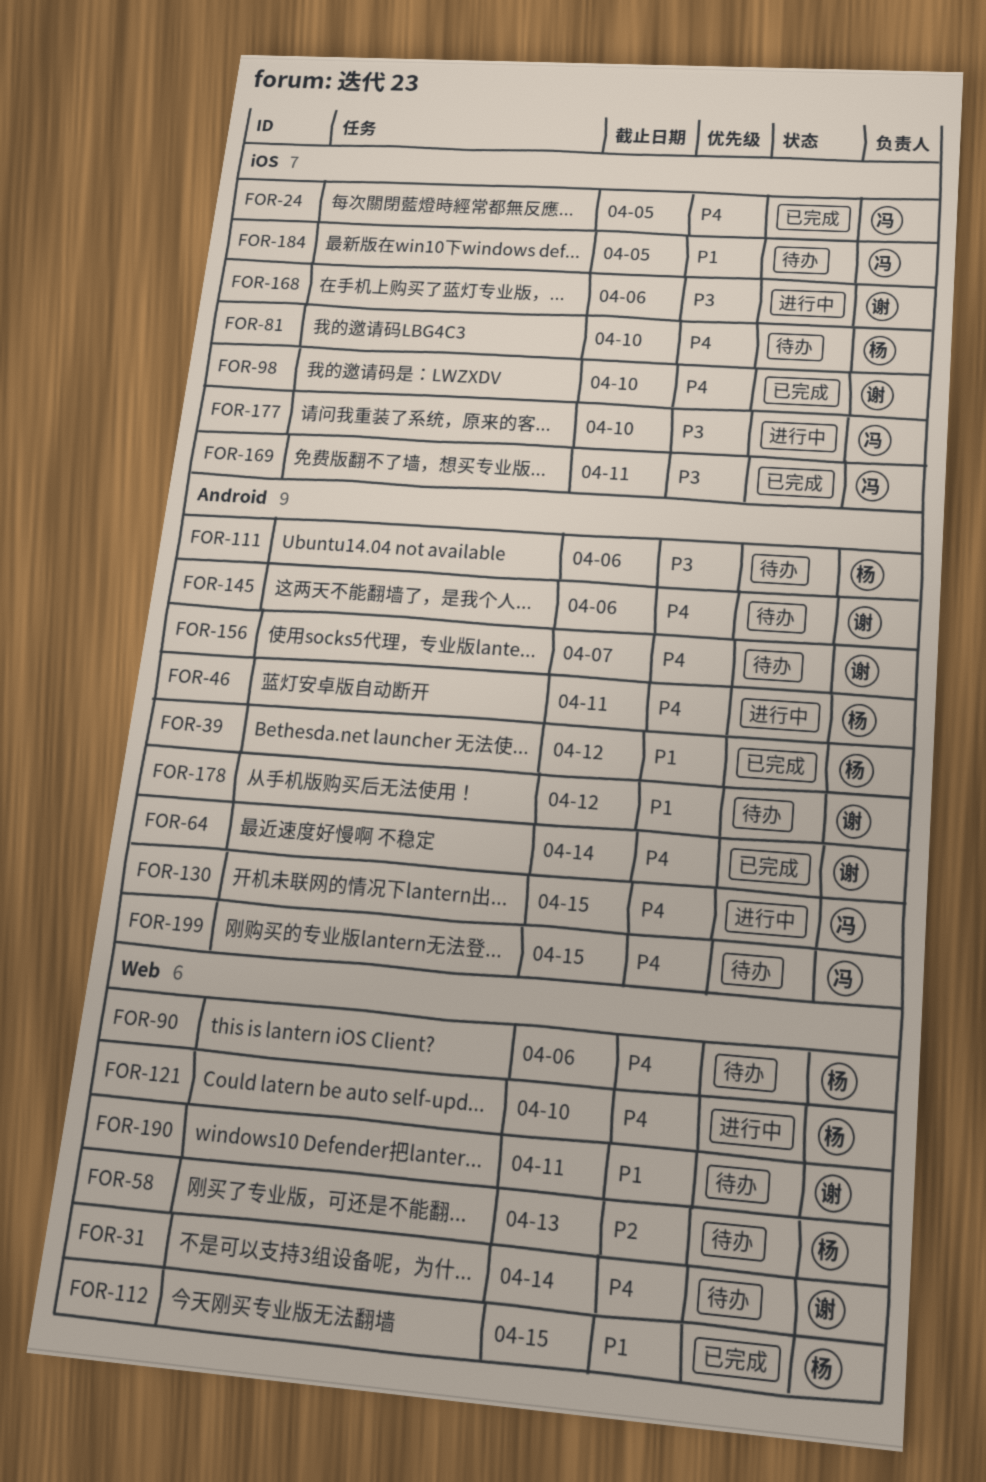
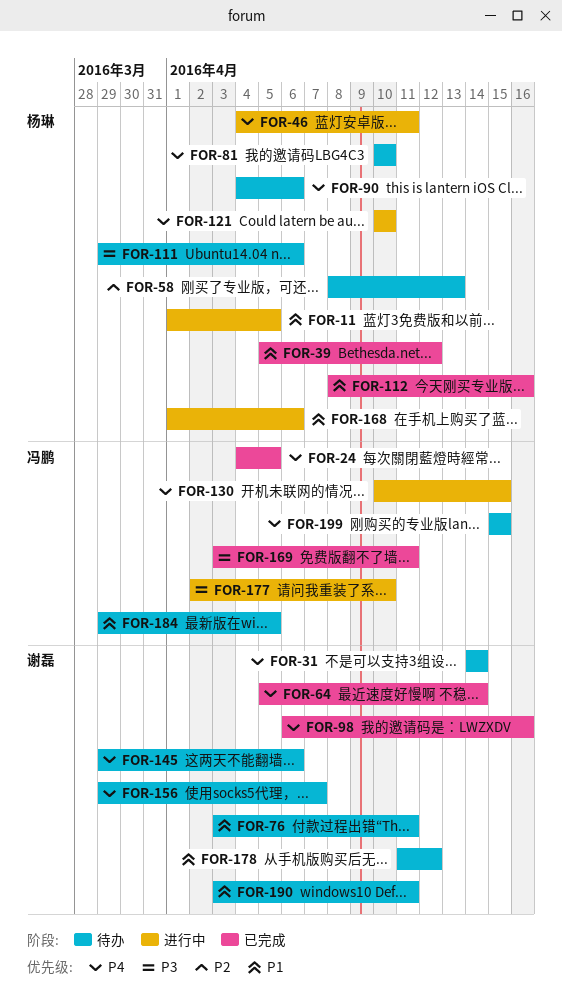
FOR-11: none -> present
FOR-76: none -> present
FOR-98, due: Apr 10 -> Apr 16
FOR-112, due: Apr 15 -> Apr 16
FOR-168, owner: 谢磊 -> 杨琳
FOR-168, priority: P3 -> P1

